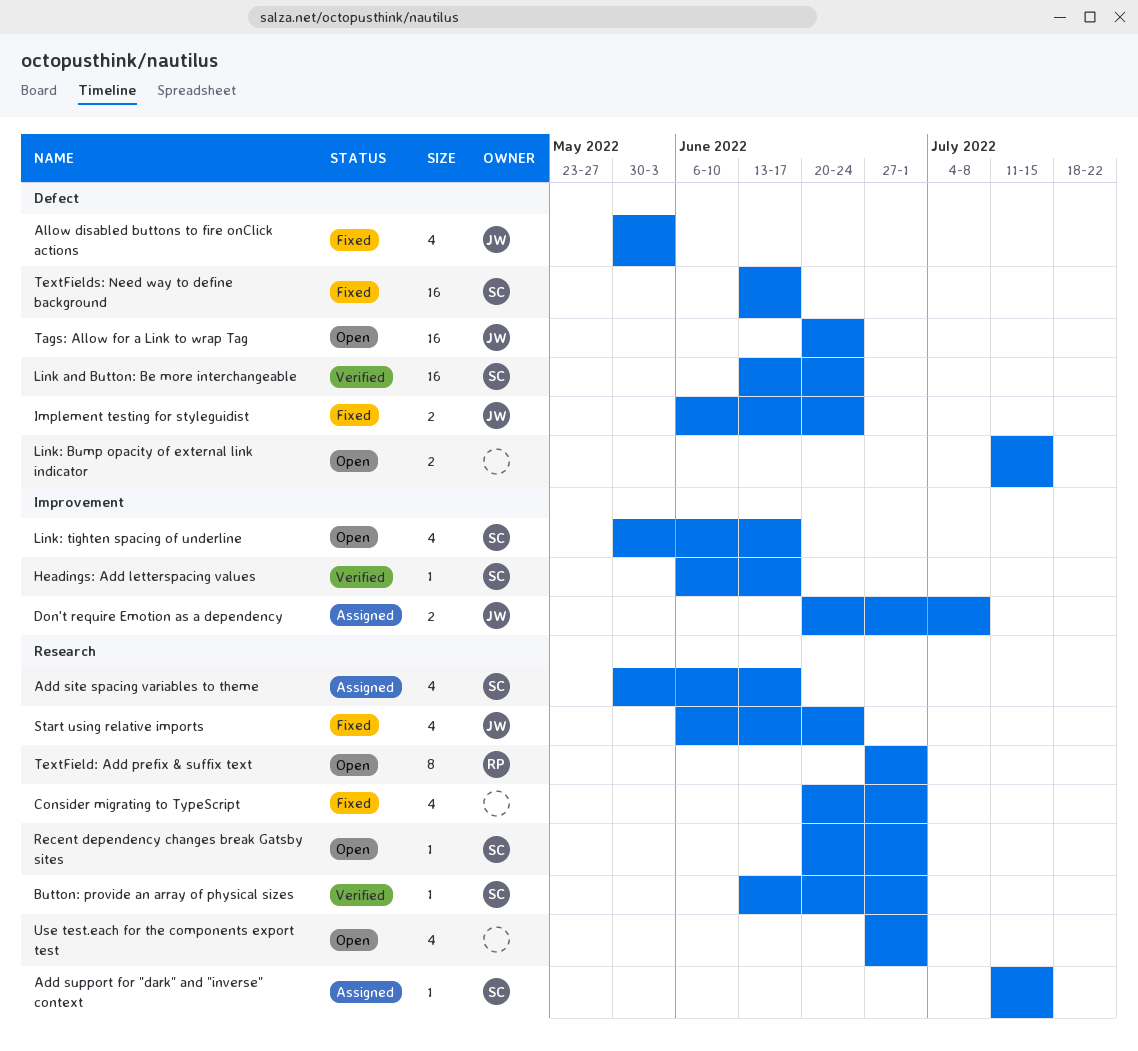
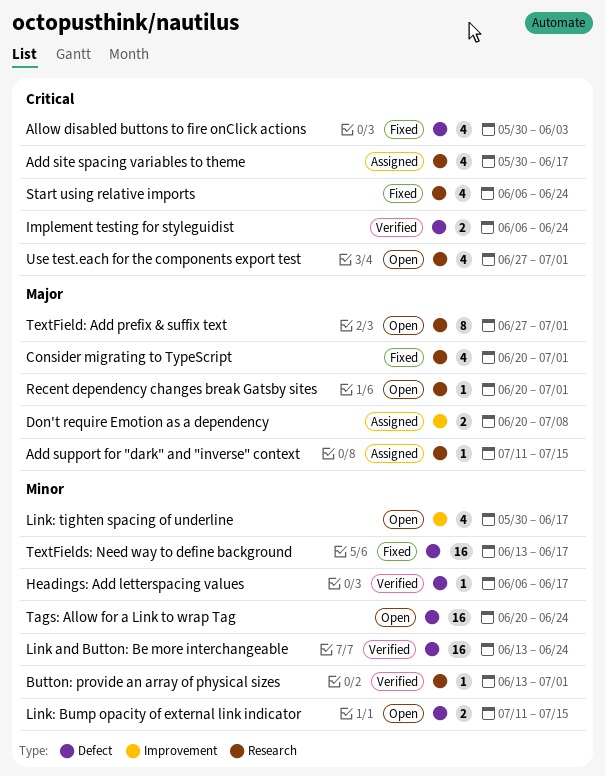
Headings: Add letterspacing values, label: Improvement -> Defect
Implement testing for styleguidist, status: Fixed -> Verified

